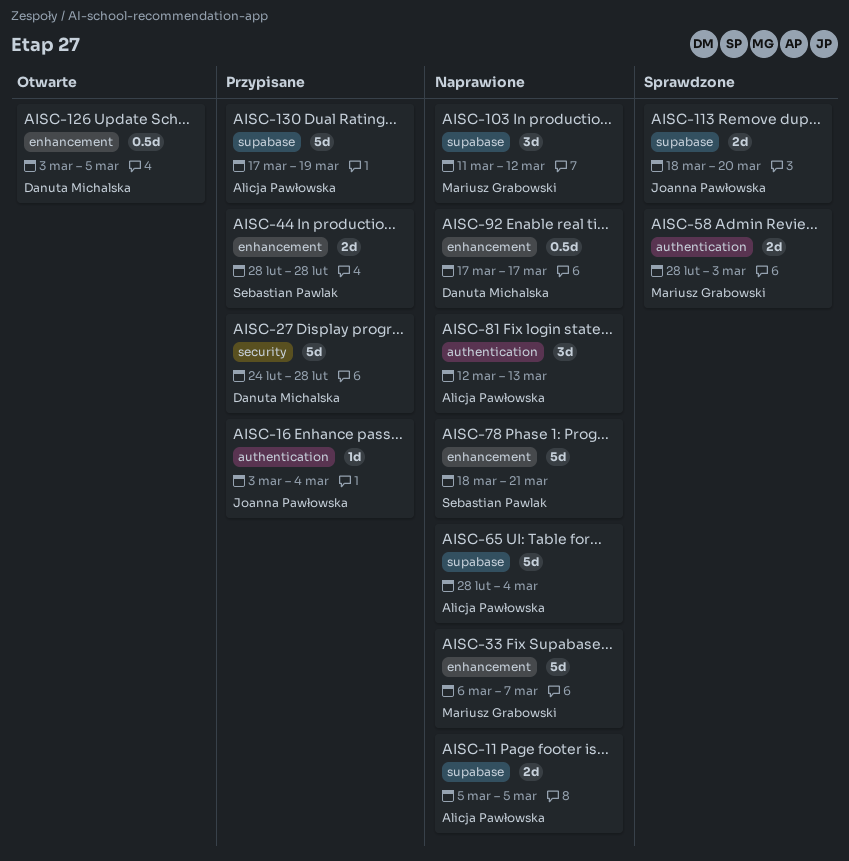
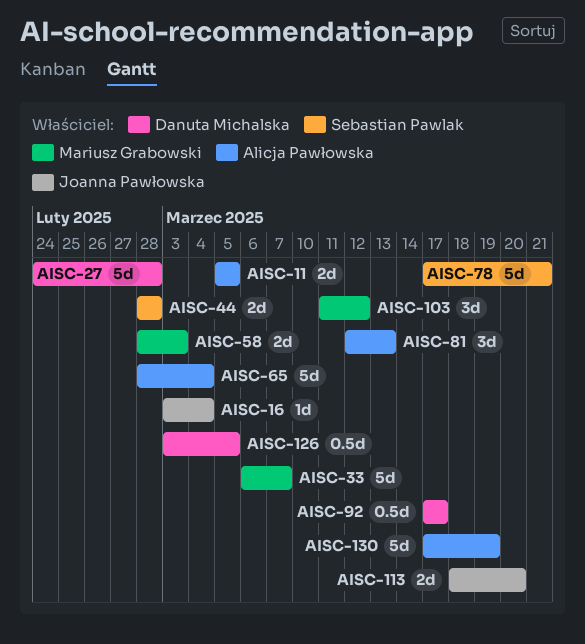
AISC-78, start: Mar 18 -> Mar 17

